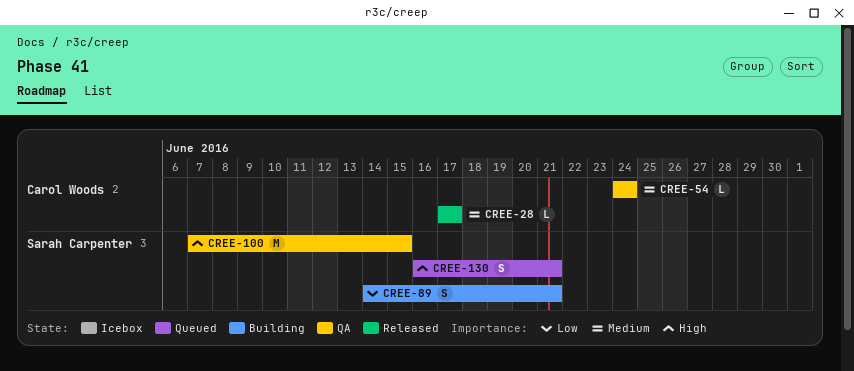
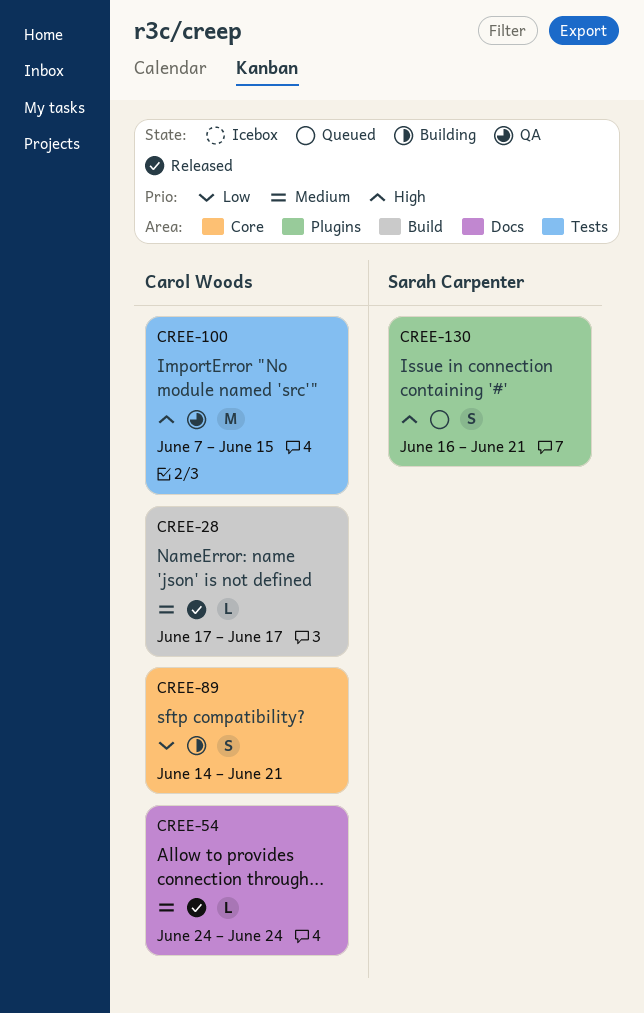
CREE-54, status: QA -> Released
CREE-89, owner: Sarah Carpenter -> Carol Woods
CREE-100, owner: Sarah Carpenter -> Carol Woods

